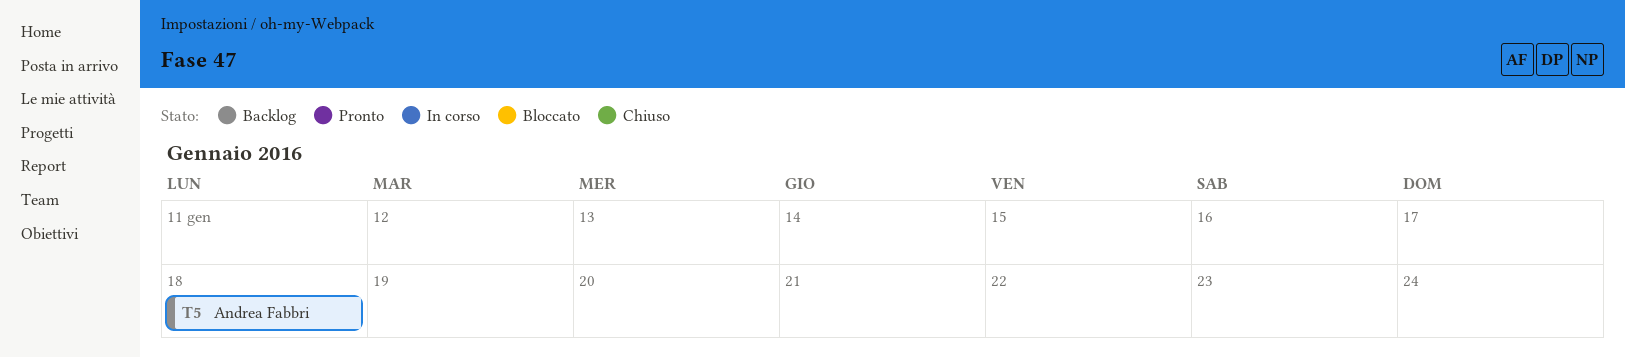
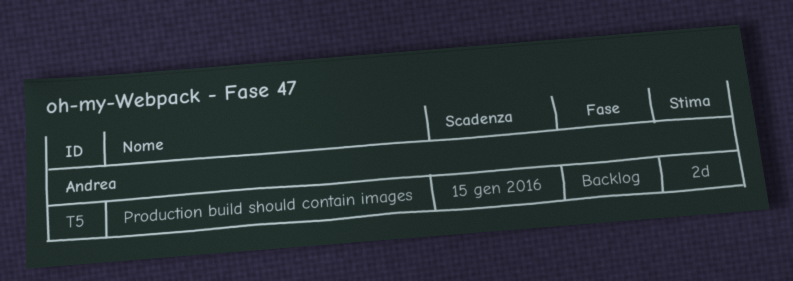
T5, due: Jan 18 -> Jan 15

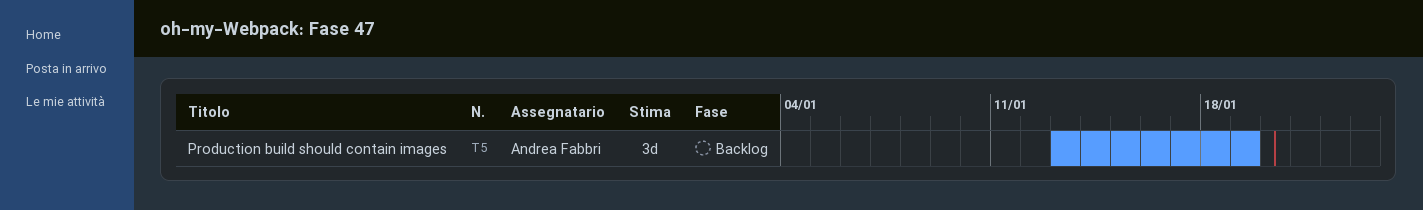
T5, estimate: 2d -> 3d
T5, due: Jan 15 -> Jan 19

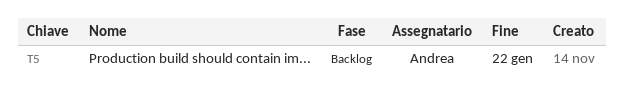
T5, due: Jan 19 -> Jan 22

